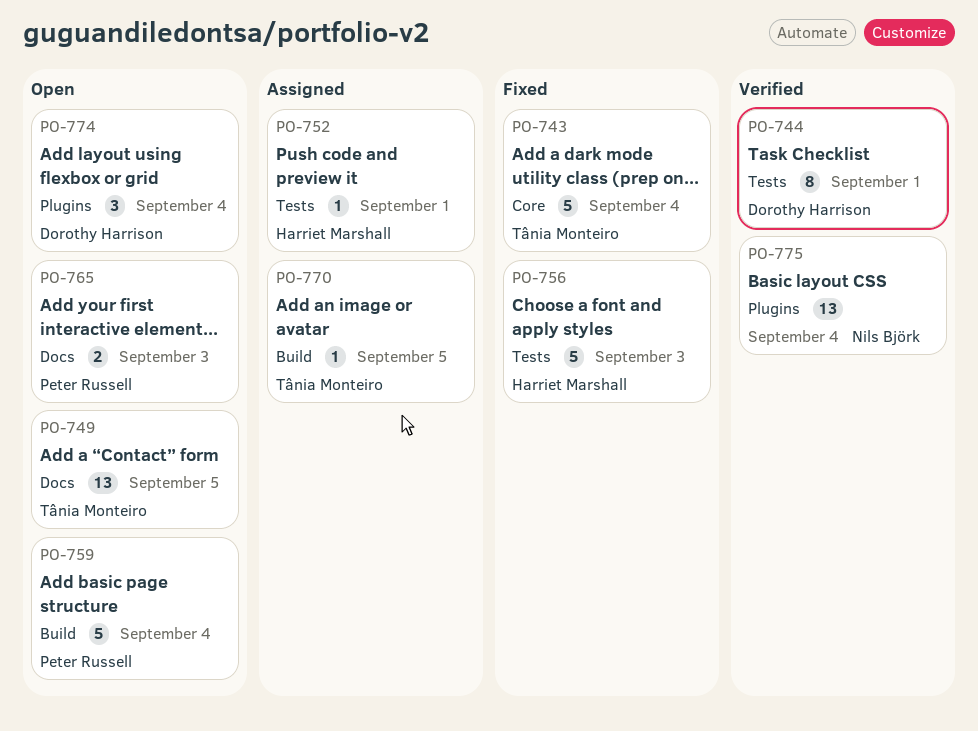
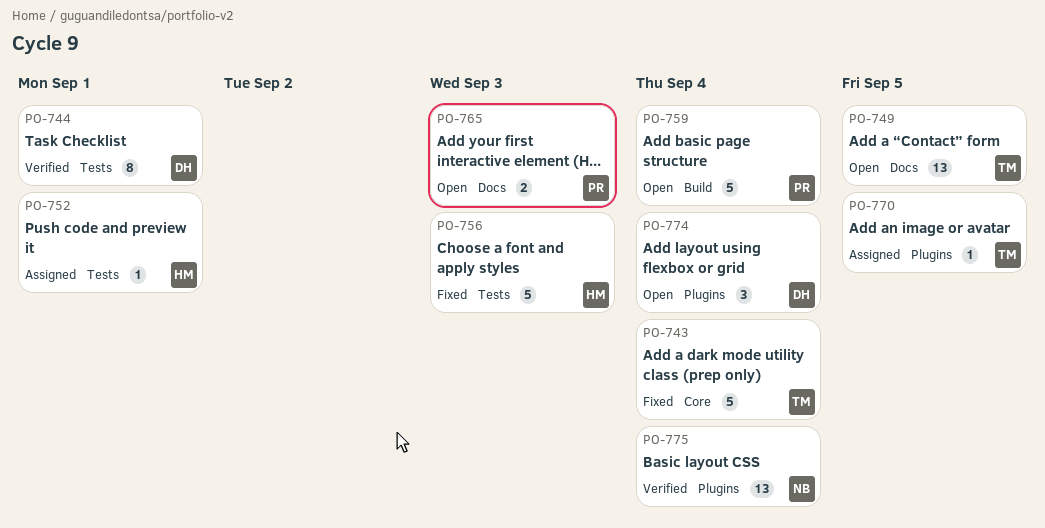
PO-770, label: Build -> Plugins

